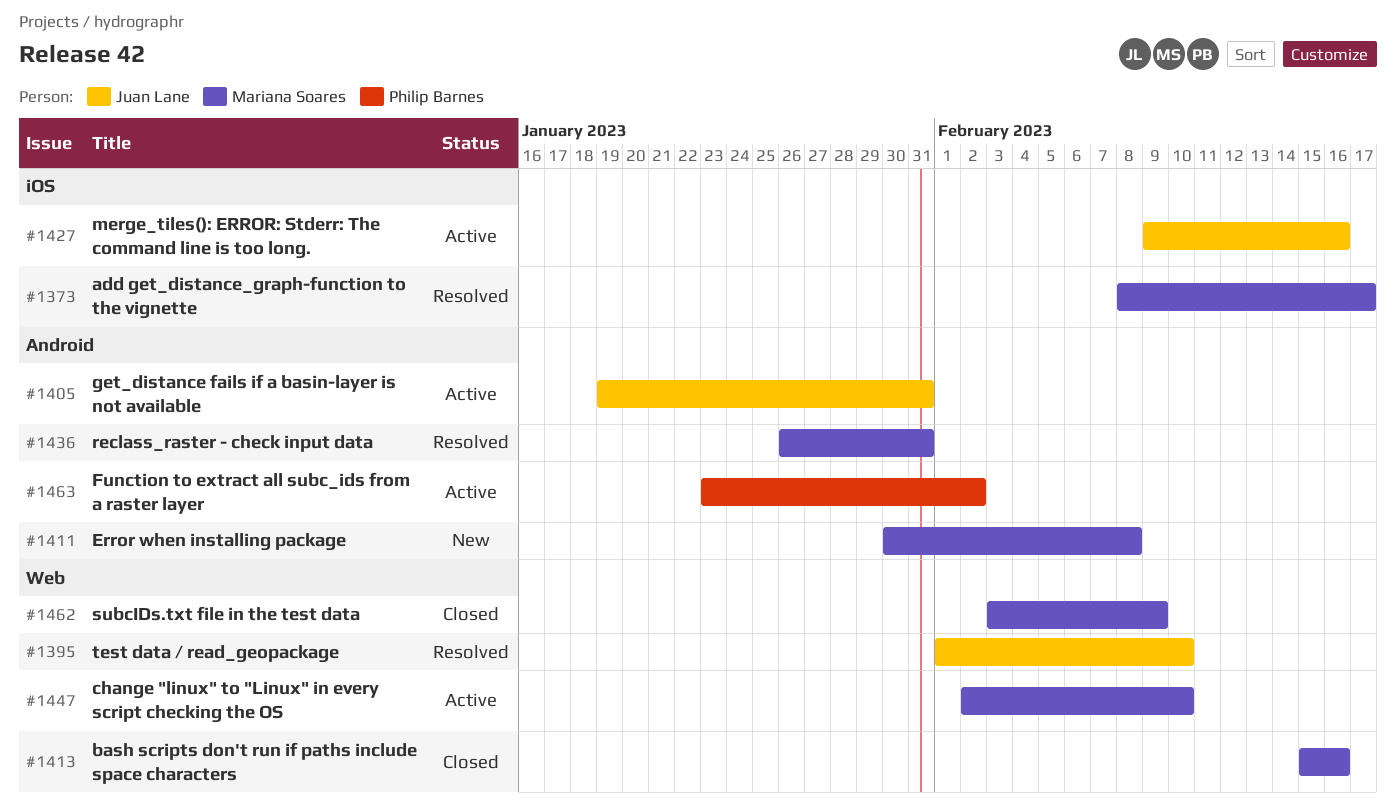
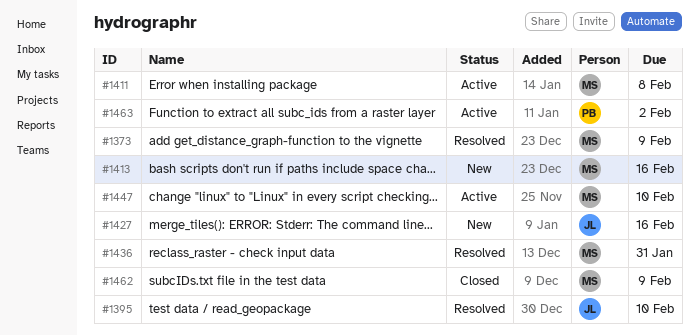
#1373, due: Feb 17 -> Feb 9
#1405: present -> none
#1411, status: New -> Active
#1413, status: Closed -> New
#1427, status: Active -> New

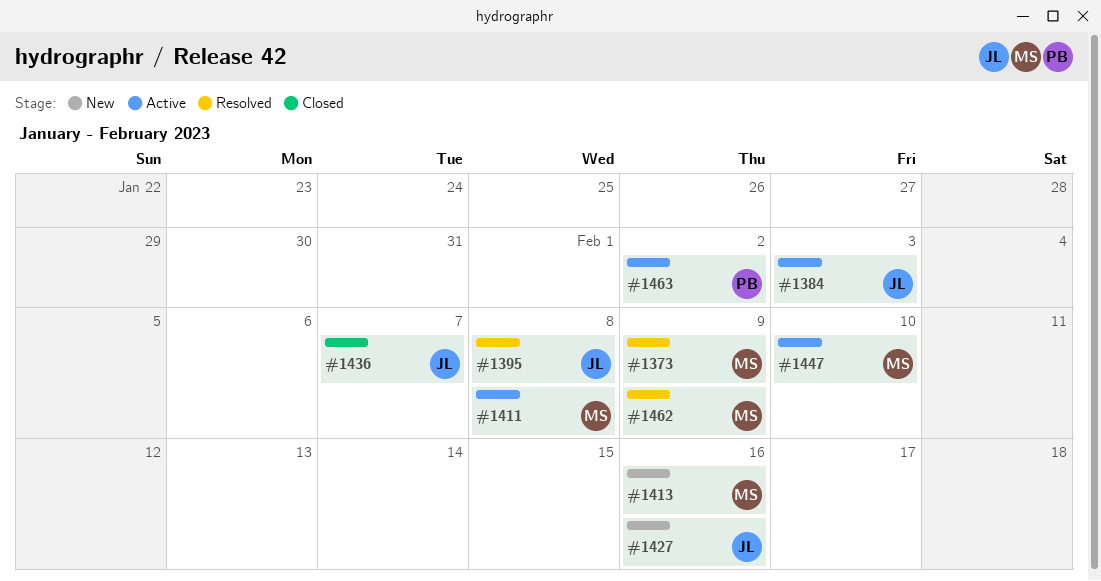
#1384: none -> present
#1395, due: Feb 10 -> Feb 8
#1436, status: Resolved -> Closed
#1436, owner: MS -> JL
#1436, due: Jan 31 -> Feb 7
#1462, status: Closed -> Resolved

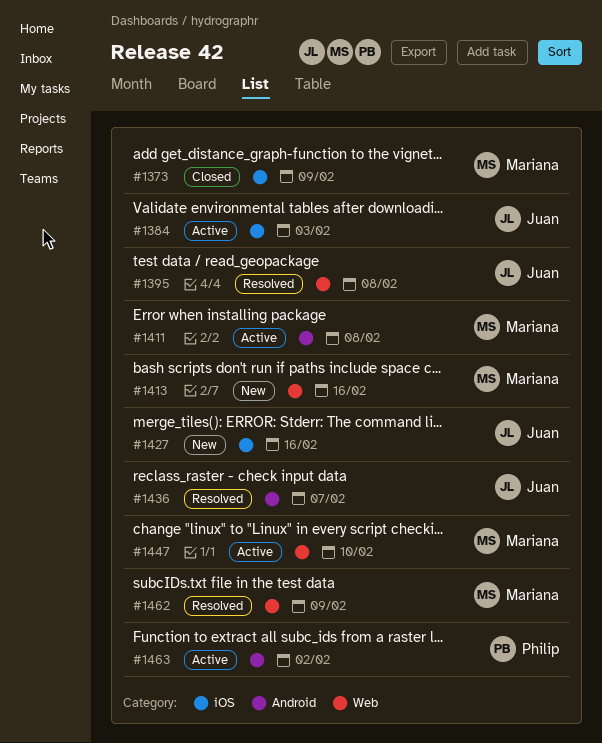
#1373, status: Resolved -> Closed
#1436, status: Closed -> Resolved

